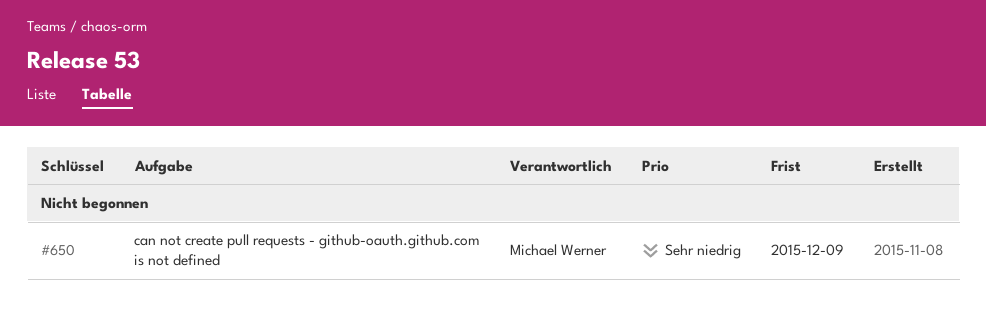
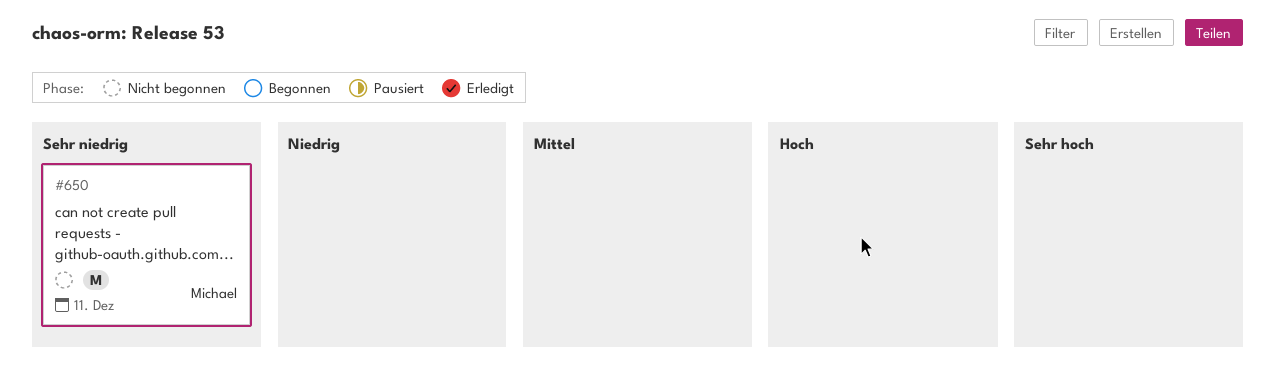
#650, due: Dec 9 -> Dec 11

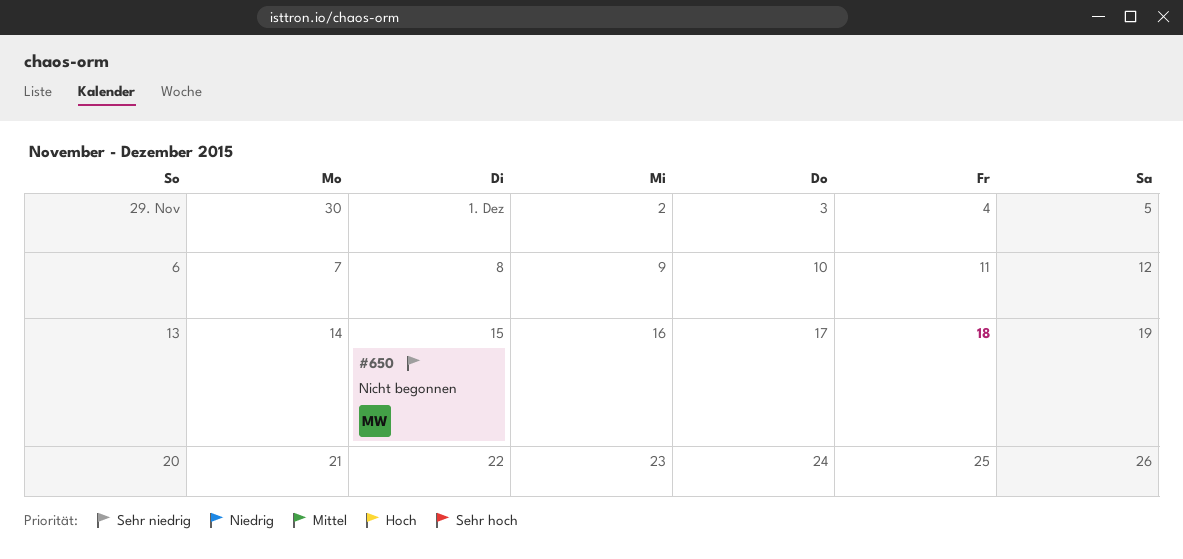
#650, due: Dec 11 -> Dec 15

